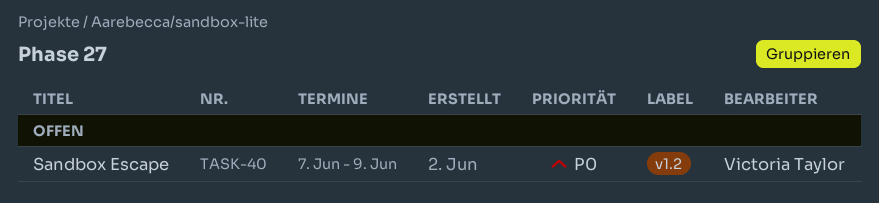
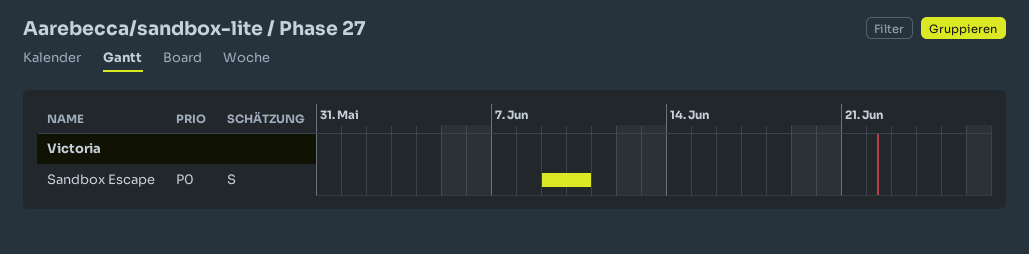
Sandbox Escape, start: Jun 7 -> Jun 9
Sandbox Escape, due: Jun 9 -> Jun 10

